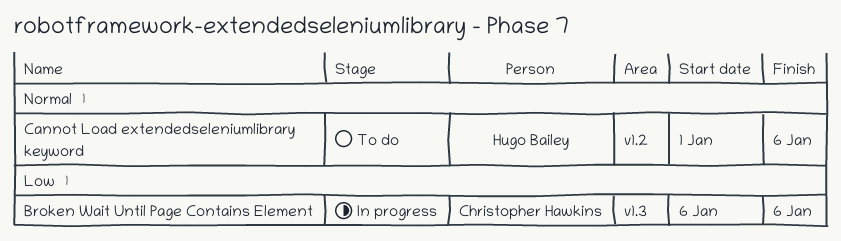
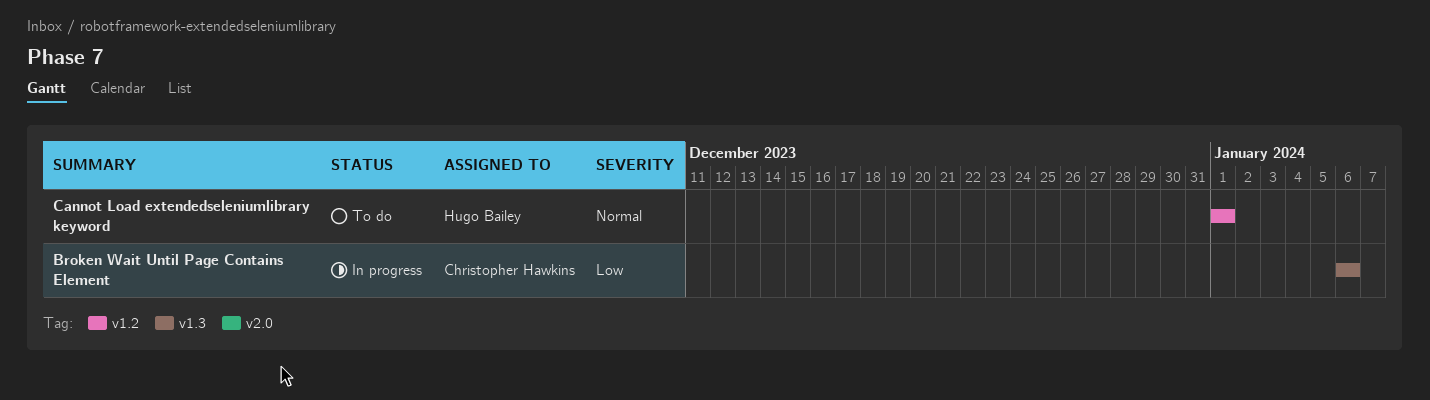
Cannot Load extendedseleniumlibrary keyword, due: Jan 6 -> Jan 1

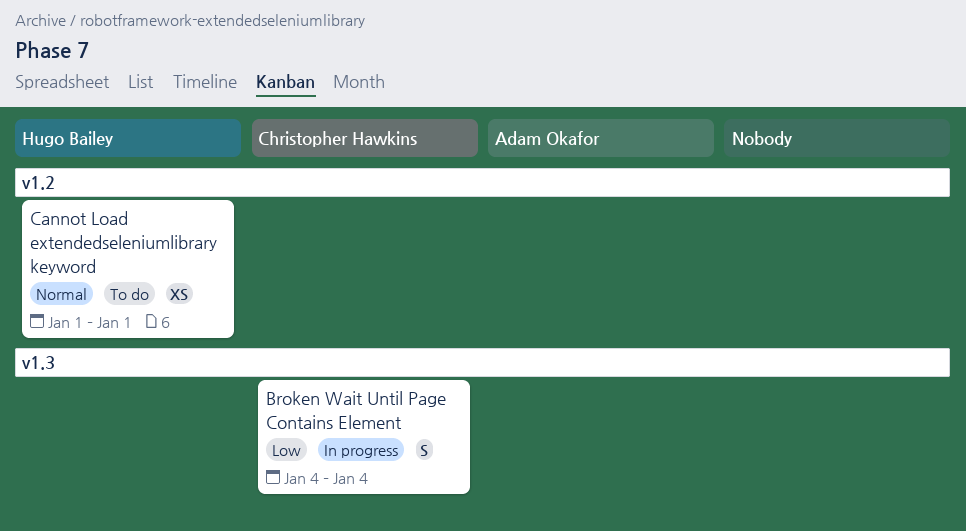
Broken Wait Until Page Contains Element, start: Jan 6 -> Jan 4
Broken Wait Until Page Contains Element, due: Jan 6 -> Jan 4

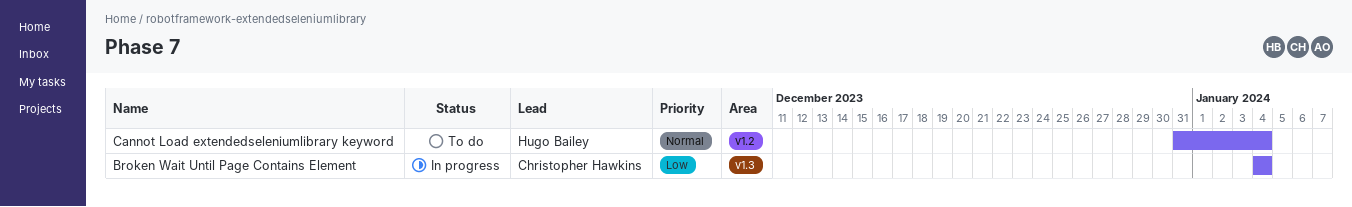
Cannot Load extendedseleniumlibrary keyword, start: Jan 1 -> Dec 31
Cannot Load extendedseleniumlibrary keyword, due: Jan 1 -> Jan 4

